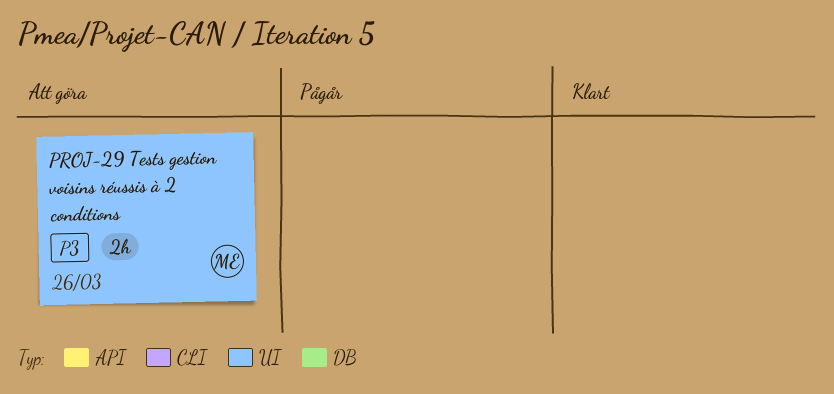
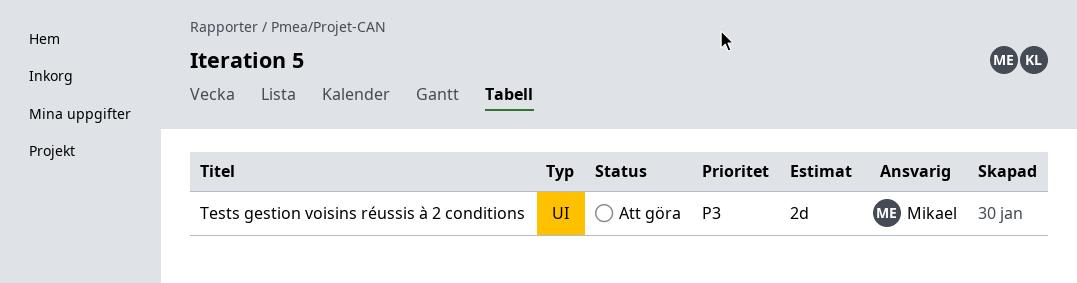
Tests gestion voisins réussis à 2 conditions, estimate: 2h -> 2d

